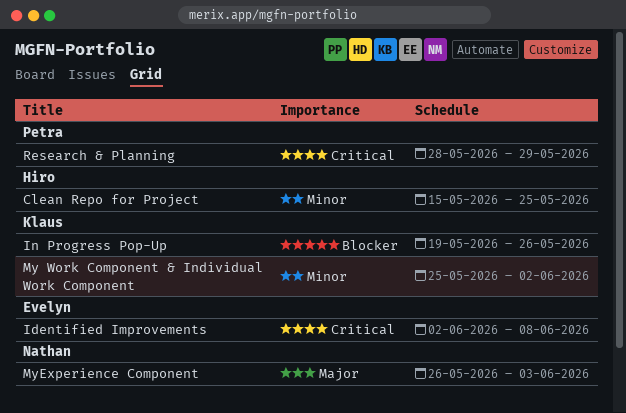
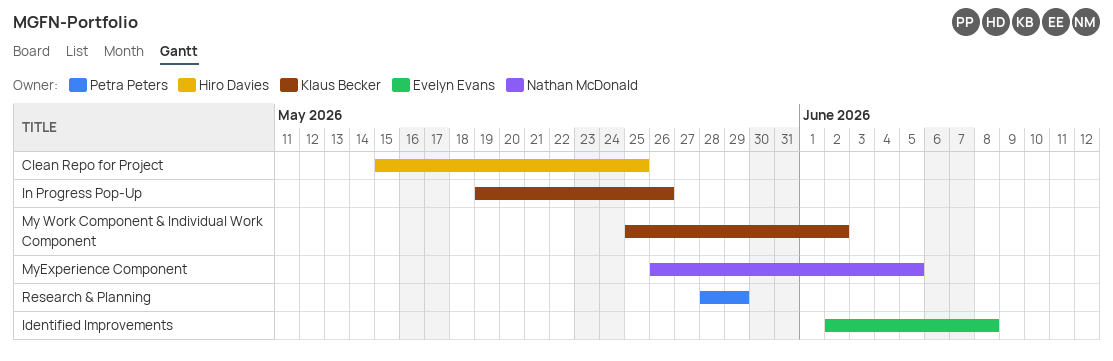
MyExperience Component, due: Jun 3 -> Jun 5

